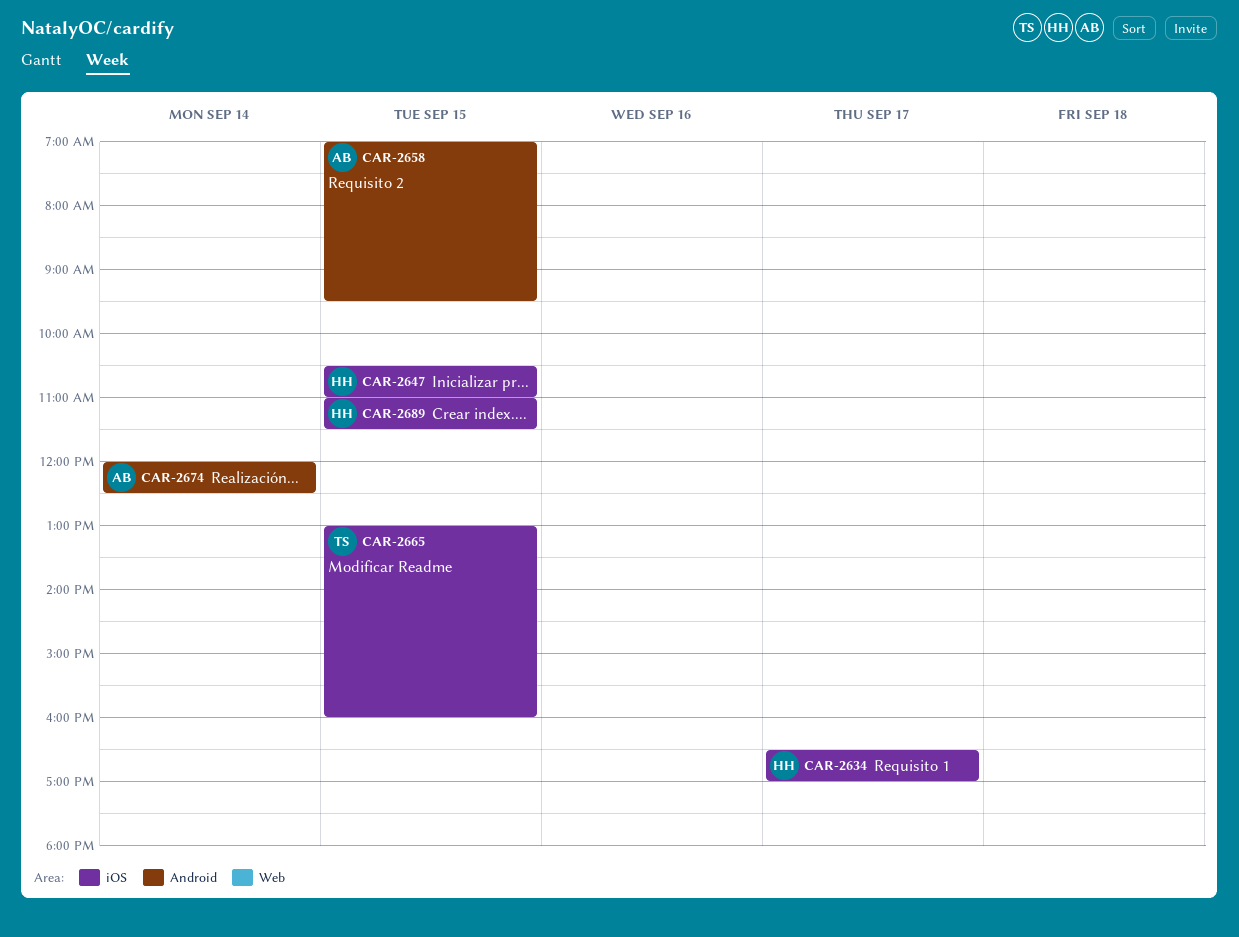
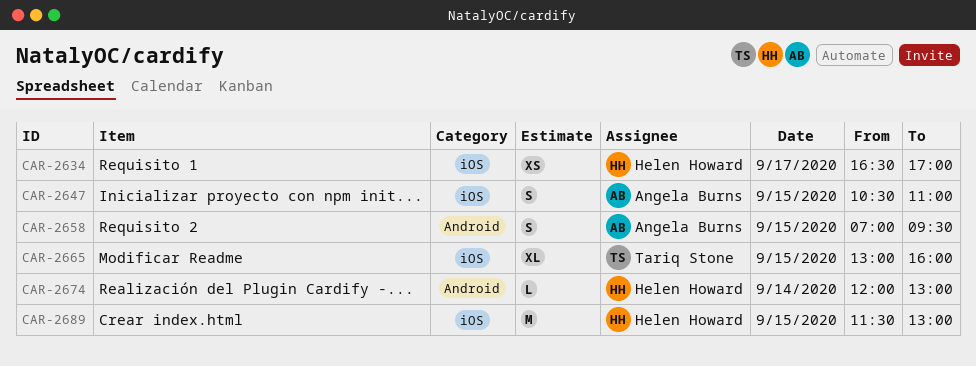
CAR-2647, owner: Helen Howard -> Angela Burns
CAR-2674, owner: Angela Burns -> Helen Howard
CAR-2674, ends: 12:30 -> 13:00
CAR-2689, begins: 11:00 -> 11:30
CAR-2689, ends: 11:30 -> 13:00

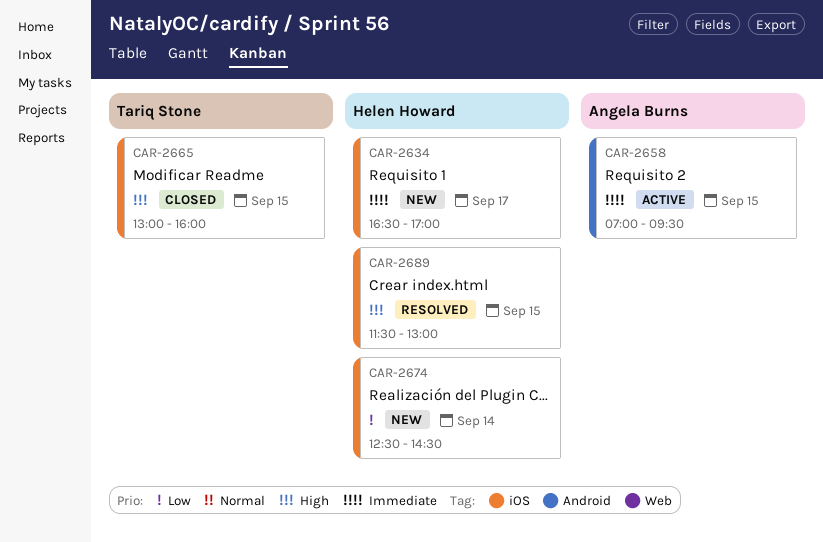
CAR-2647: present -> none
CAR-2674, label: Android -> iOS
CAR-2674, begins: 12:00 -> 12:30
CAR-2674, ends: 13:00 -> 14:30

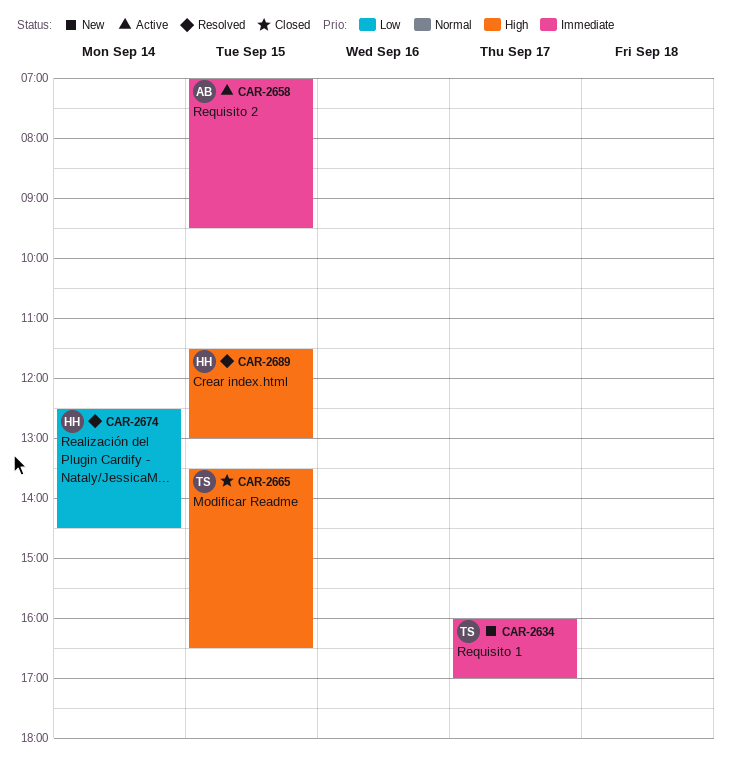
CAR-2634, owner: Helen Howard -> Tariq Stone
CAR-2634, begins: 16:30 -> 16:00
CAR-2665, begins: 13:00 -> 13:30
CAR-2665, ends: 16:00 -> 16:30
CAR-2674, status: New -> Resolved

